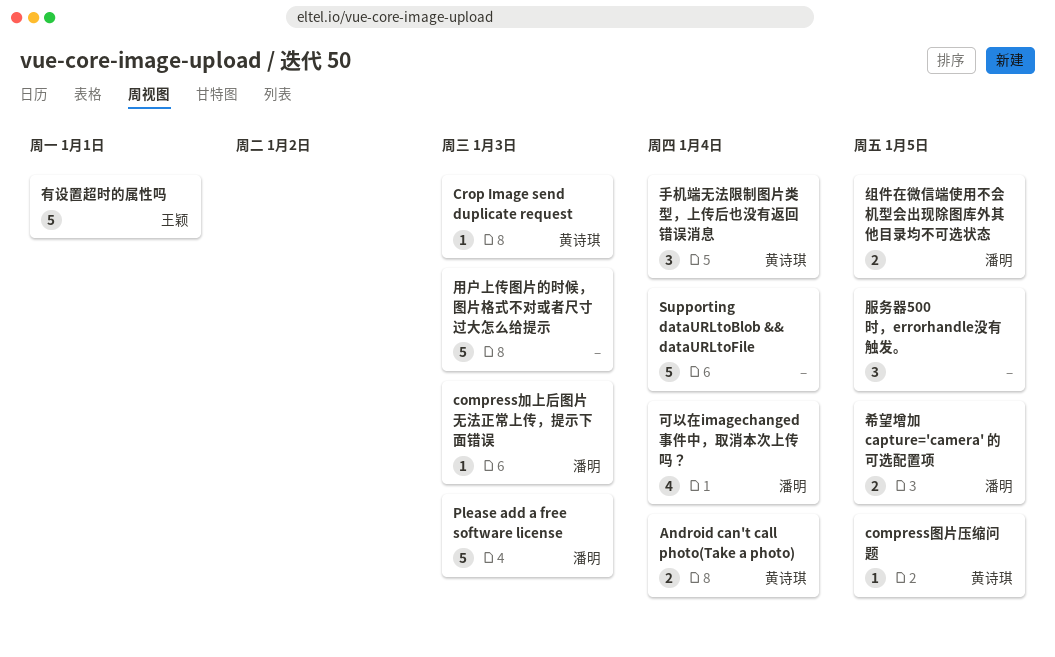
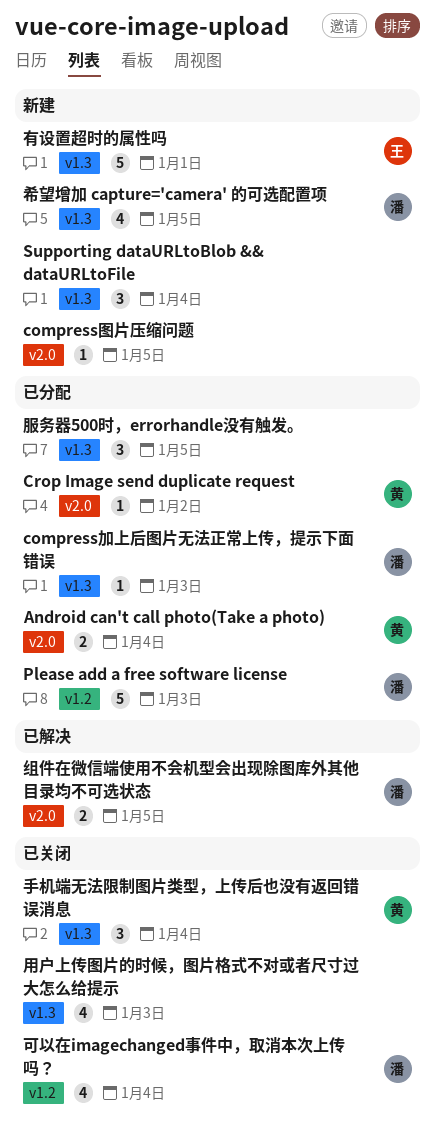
compress图片压缩问题, owner: 黄诗琪 -> none
Crop Image send duplicate request, due: Jan 3 -> Jan 2
Supporting dataURLtoBlob && dataURLtoFile, estimate: 5 -> 3
希望增加 capture='camera' 的可选配置项, estimate: 2 -> 4
用户上传图片的时候，图片格式不对或者尺寸过大怎么给提示, estimate: 5 -> 4

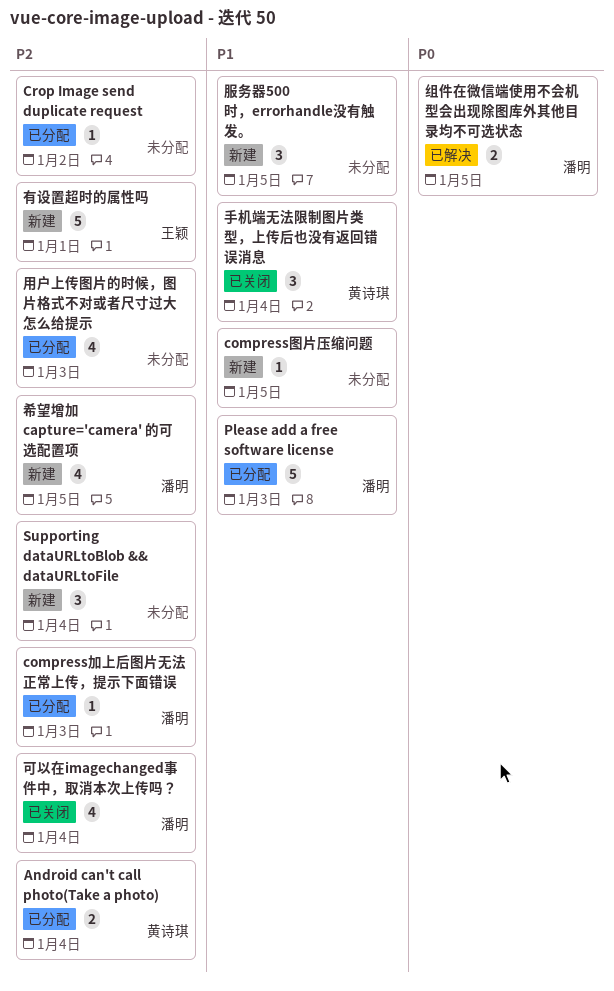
Crop Image send duplicate request, owner: 黄诗琪 -> none
服务器500时，errorhandle没有触发。, status: 已分配 -> 新建
用户上传图片的时候，图片格式不对或者尺寸过大怎么给提示, status: 已关闭 -> 已分配

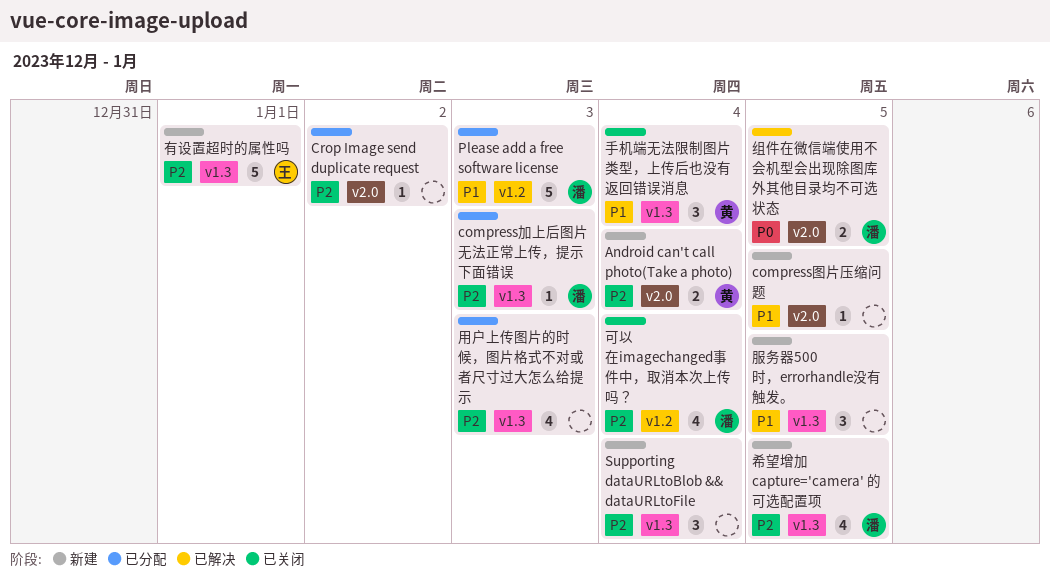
Android can't call photo(Take a photo), status: 已分配 -> 新建

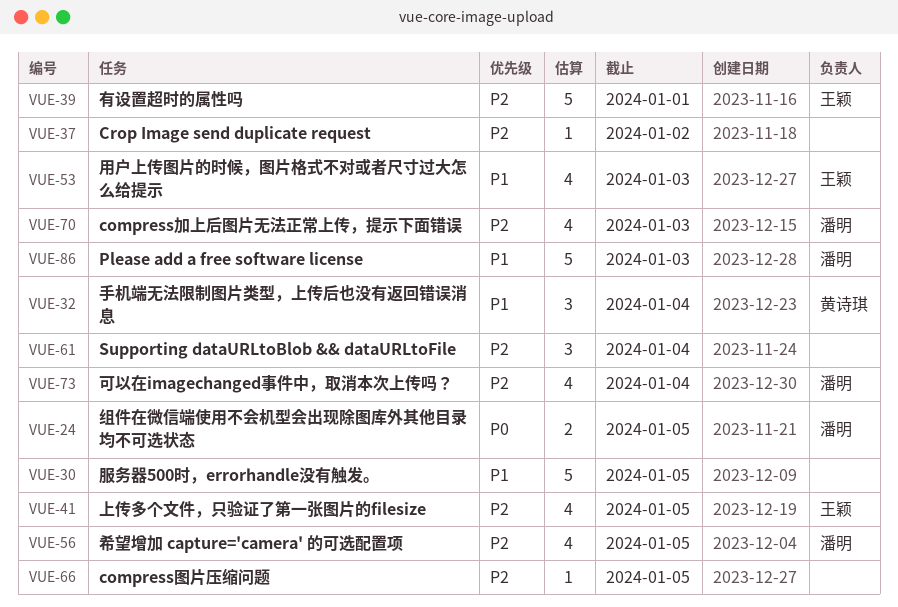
Android can't call photo(Take a photo): present -> none
compress加上后图片无法正常上传，提示下面错误, estimate: 1 -> 4
compress图片压缩问题, priority: P1 -> P2
上传多个文件，只验证了第一张图片的filesize: none -> present
服务器500时，errorhandle没有触发。, estimate: 3 -> 5
用户上传图片的时候，图片格式不对或者尺寸过大怎么给提示, owner: none -> 王颖
用户上传图片的时候，图片格式不对或者尺寸过大怎么给提示, priority: P2 -> P1

